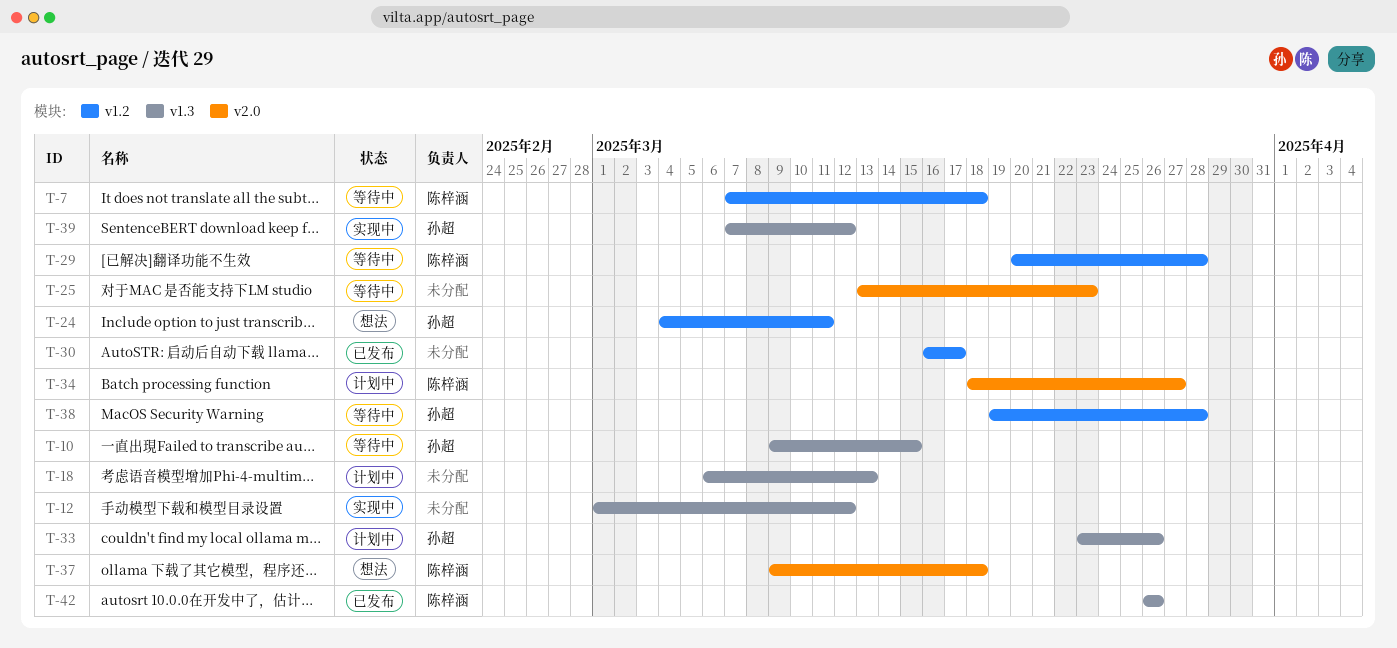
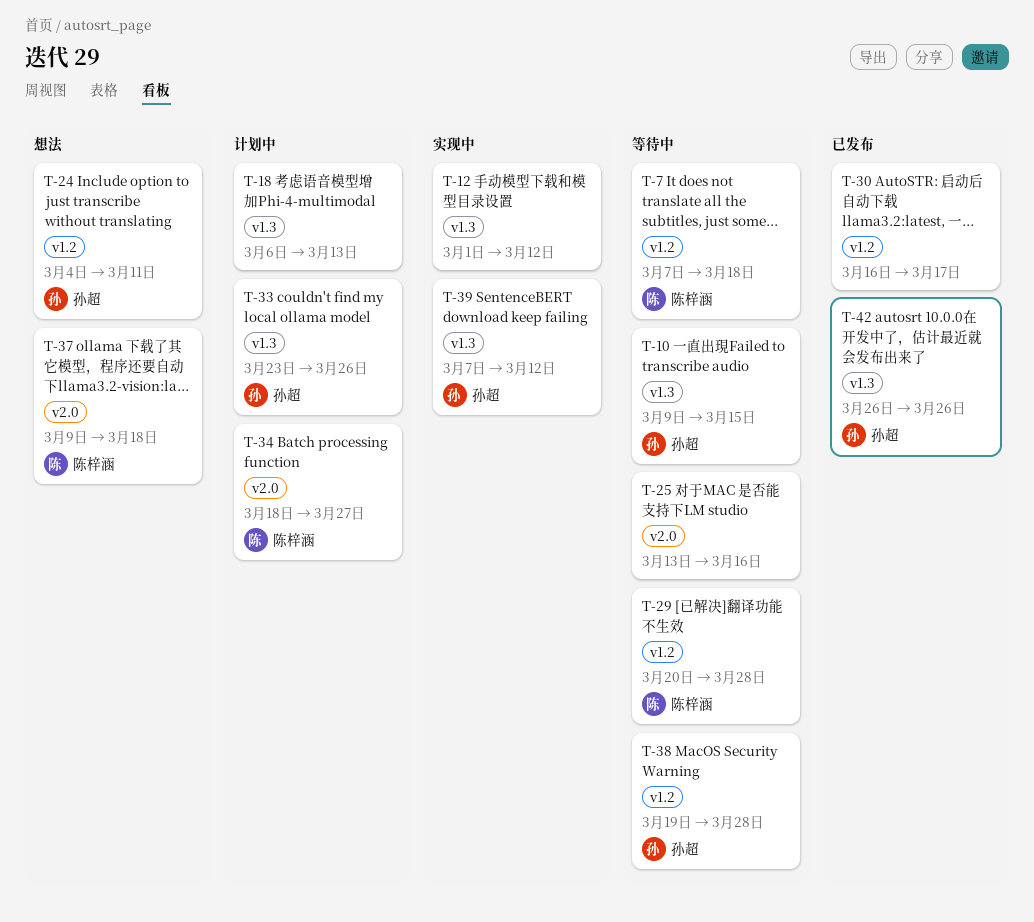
T-25, due: Mar 23 -> Mar 16
T-42, owner: 陈梓涵 -> 孙超

